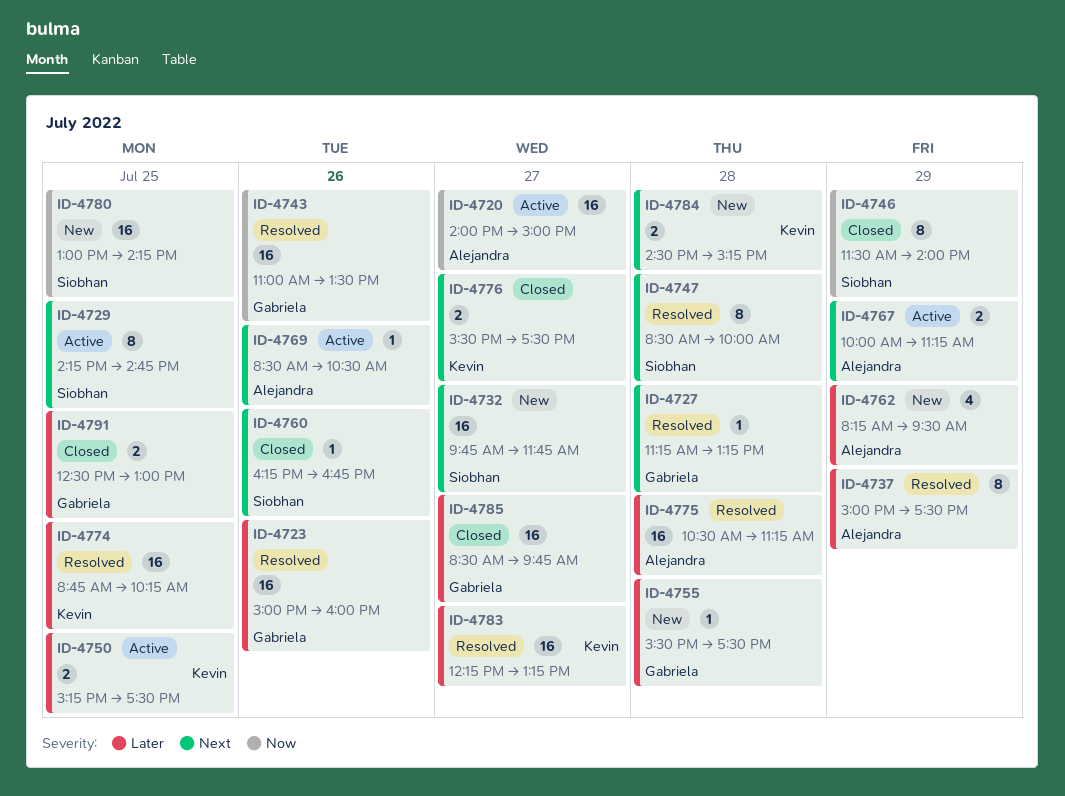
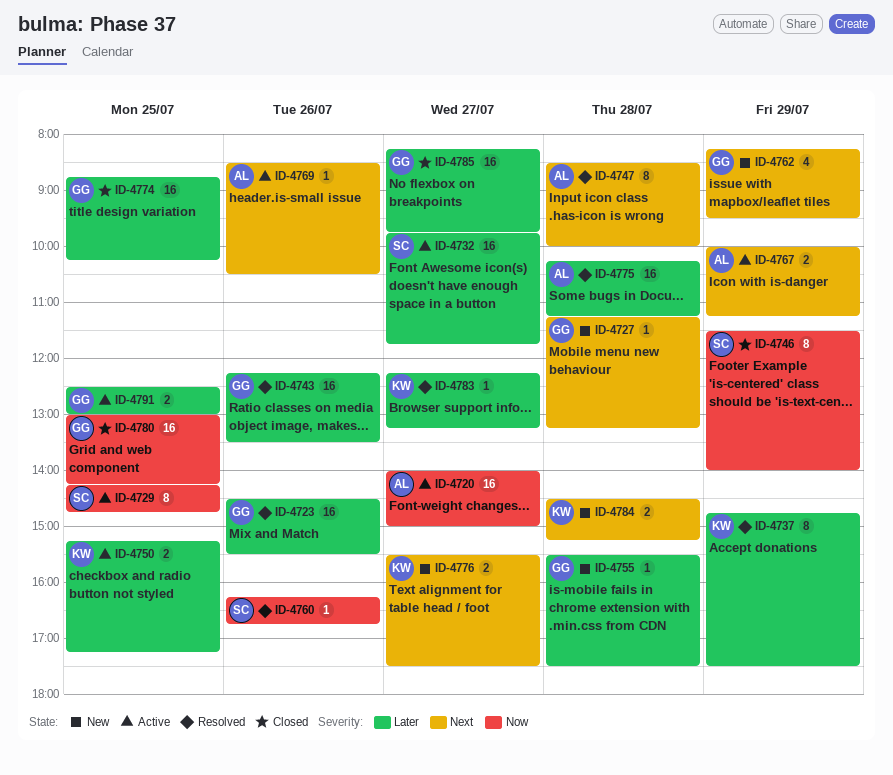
ID-4723, begins: 15:00 -> 14:30
ID-4723, ends: 16:00 -> 15:30
ID-4727, status: Resolved -> New
ID-4729, priority: Next -> Now
ID-4732, status: New -> Active
ID-4732, priority: Next -> Later
ID-4737, owner: Alejandra -> Kevin
ID-4737, begins: 15:00 -> 14:45
ID-4743, priority: Now -> Later
ID-4743, begins: 11:00 -> 12:15
ID-4747, owner: Siobhan -> Alejandra
ID-4750, ends: 17:30 -> 17:15
ID-4760, status: Closed -> Resolved
ID-4760, priority: Next -> Now
ID-4762, owner: Alejandra -> Gabriela
ID-4762, priority: Later -> Next
ID-4774, status: Resolved -> Closed
ID-4774, owner: Kevin -> Gabriela
ID-4775, begins: 10:30 -> 10:15
ID-4776, status: Closed -> New
ID-4780, status: New -> Closed
ID-4780, owner: Siobhan -> Gabriela
ID-4783, estimate: 16 -> 1
ID-4785, begins: 08:30 -> 08:15
ID-4791, status: Closed -> Active

